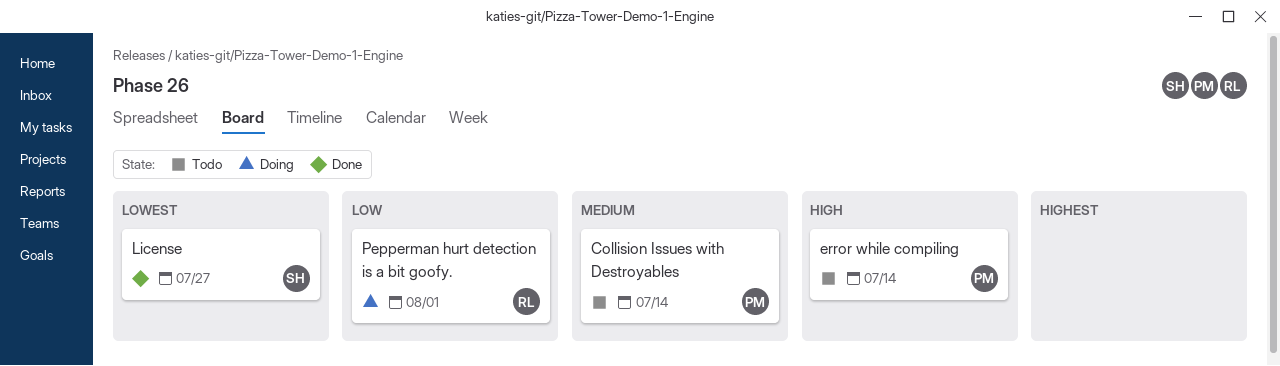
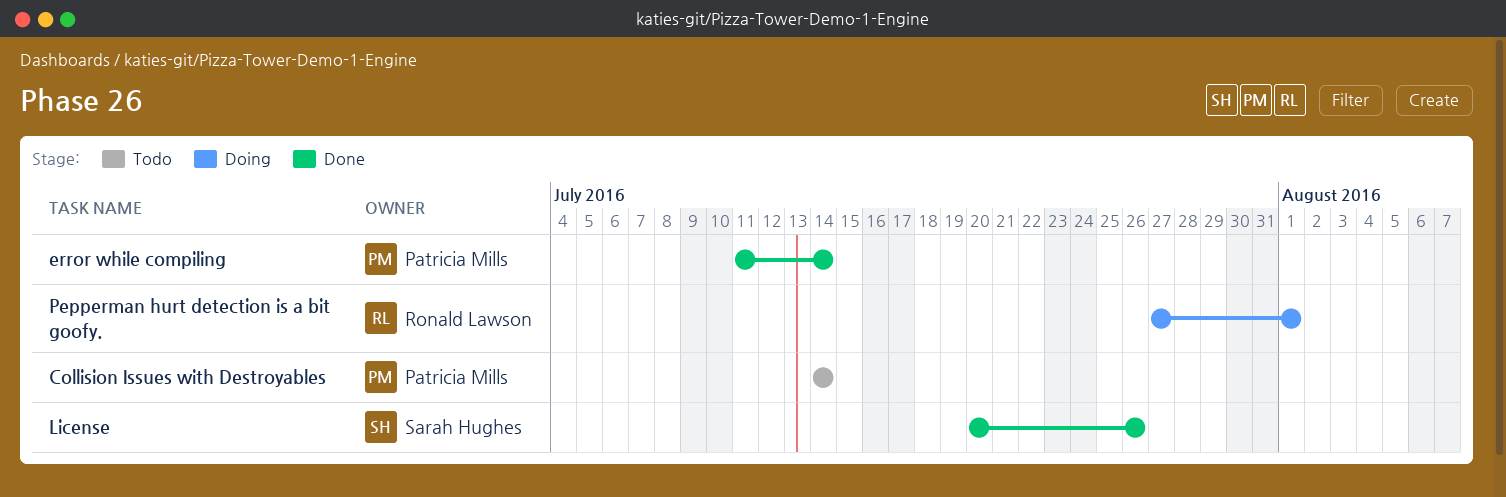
error while compiling, status: Todo -> Done
License, due: Jul 27 -> Jul 26

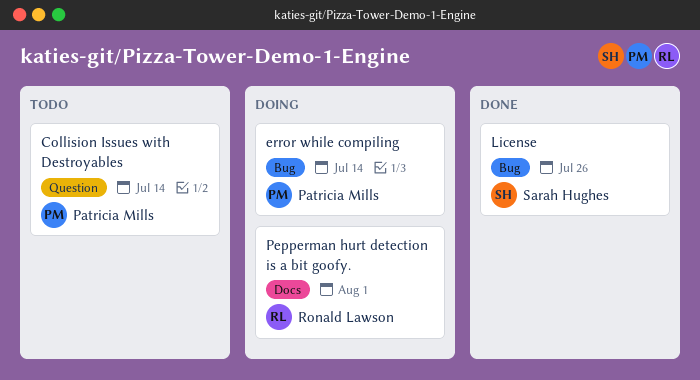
error while compiling, status: Done -> Doing

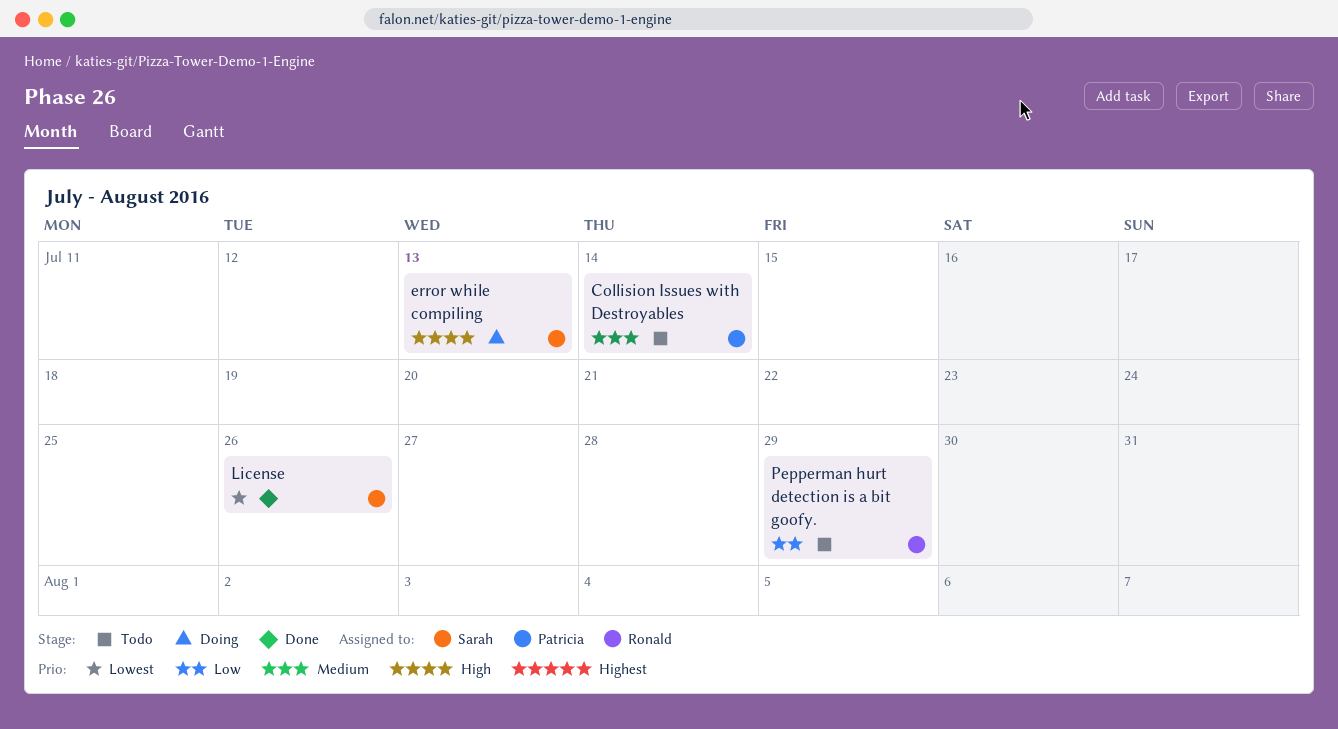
error while compiling, owner: Patricia Mills -> Sarah Hughes
error while compiling, due: Jul 14 -> Jul 13
Pepperman hurt detection is a bit goofy., status: Doing -> Todo
Pepperman hurt detection is a bit goofy., due: Aug 1 -> Jul 29

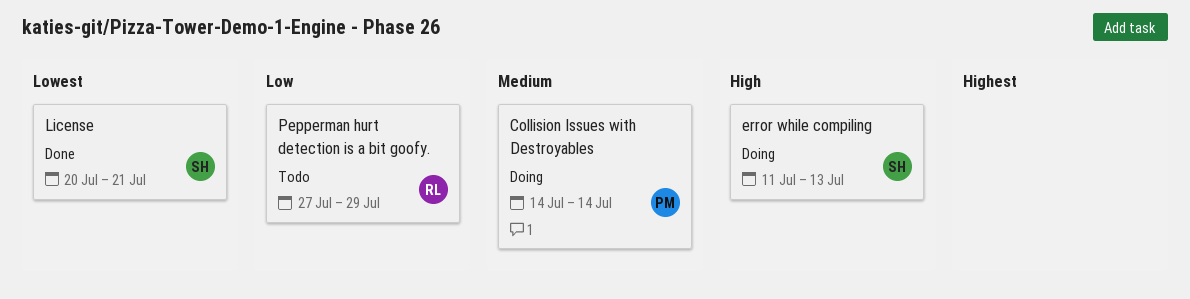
Collision Issues with Destroyables, status: Todo -> Doing
License, due: Jul 26 -> Jul 21

